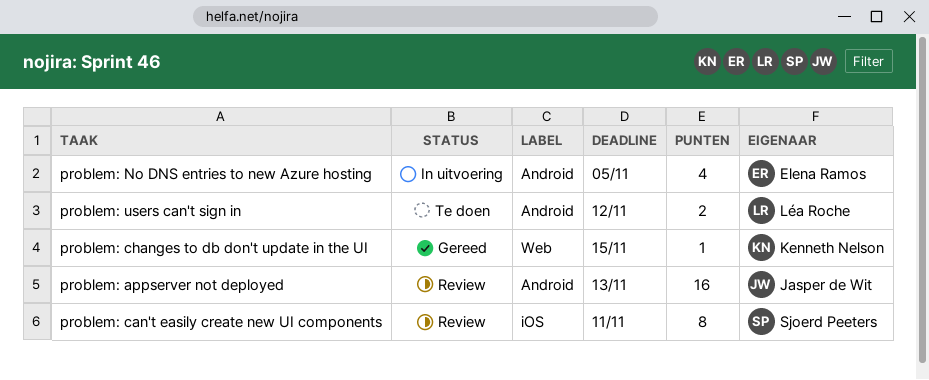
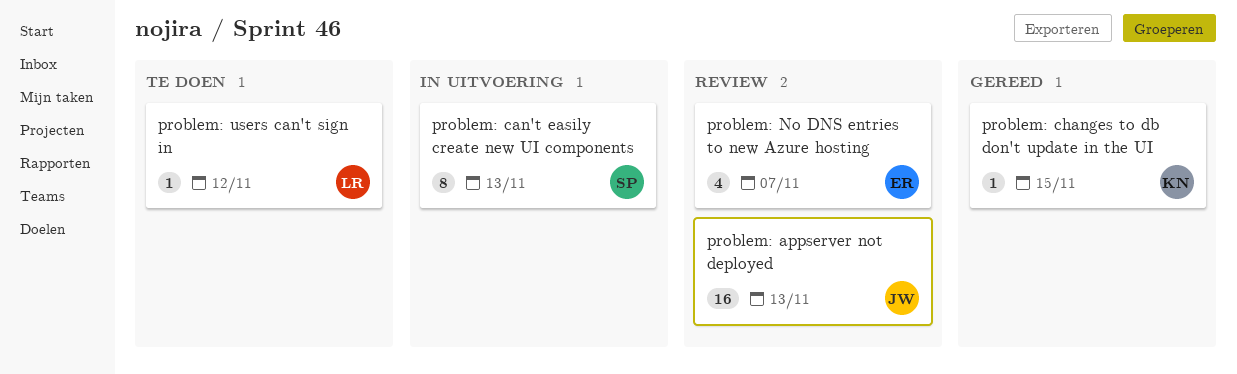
problem: can't easily create new UI components, status: Review -> In uitvoering
problem: can't easily create new UI components, due: Nov 11 -> Nov 13
problem: No DNS entries to new Azure hosting, status: In uitvoering -> Review
problem: No DNS entries to new Azure hosting, due: Nov 5 -> Nov 7
problem: users can't sign in, estimate: 2 -> 1

